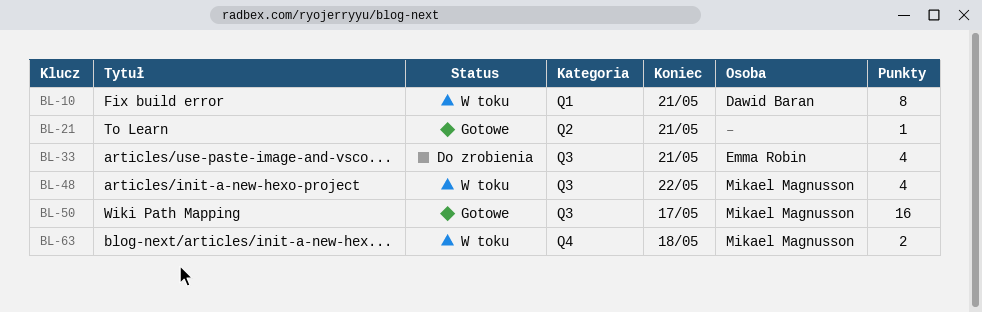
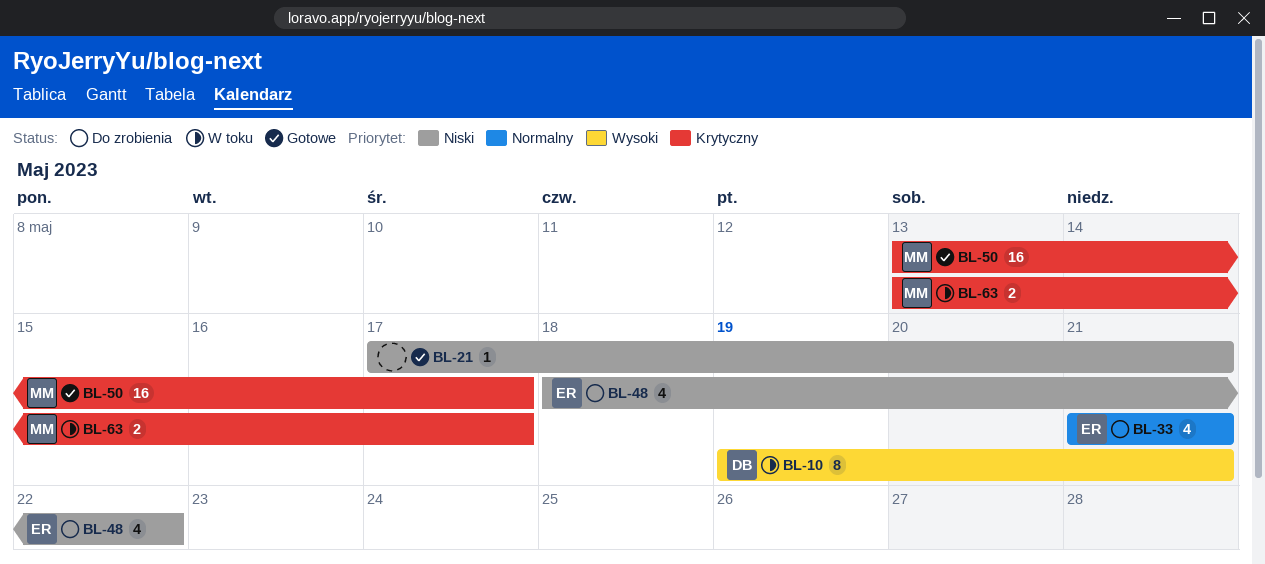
BL-48, status: W toku -> Do zrobienia
BL-48, owner: Mikael Magnusson -> Emma Robin
BL-63, due: May 18 -> May 17

